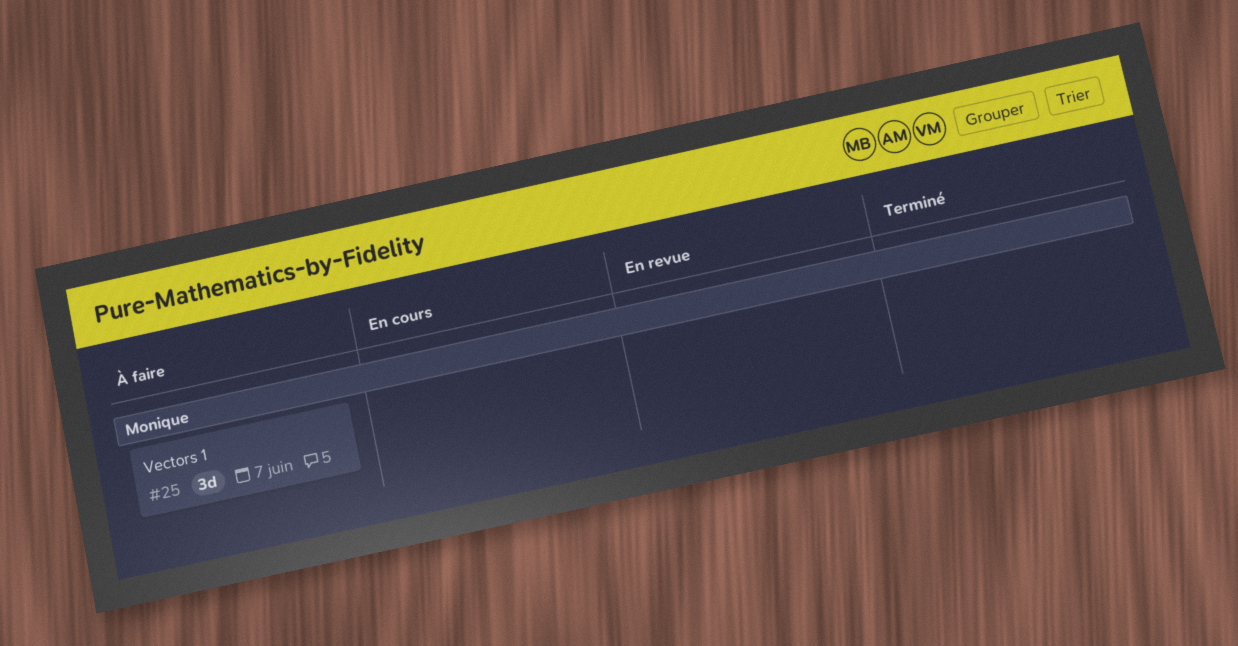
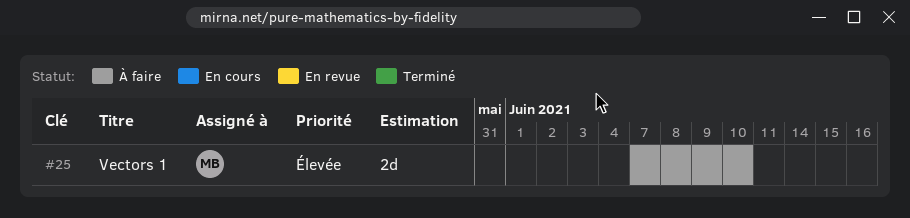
#25, estimate: 3d -> 2d
#25, due: Jun 7 -> Jun 10

